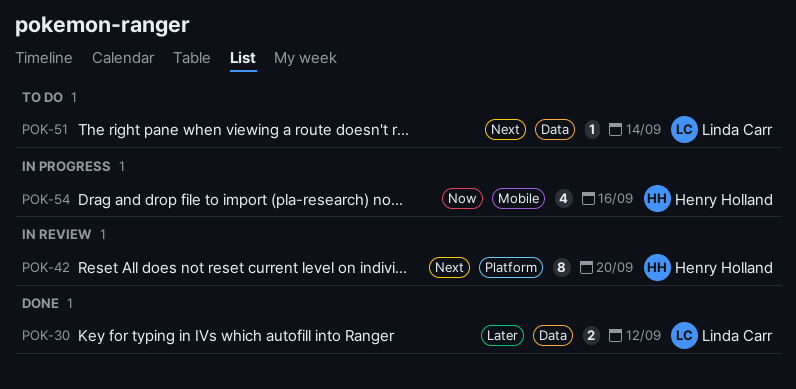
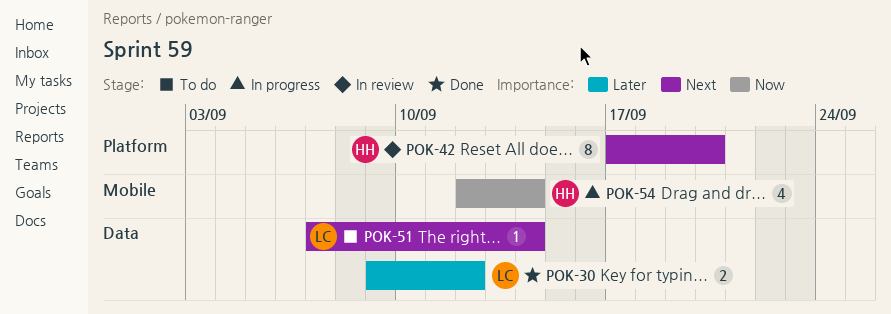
POK-54, due: Sep 16 -> Sep 14

